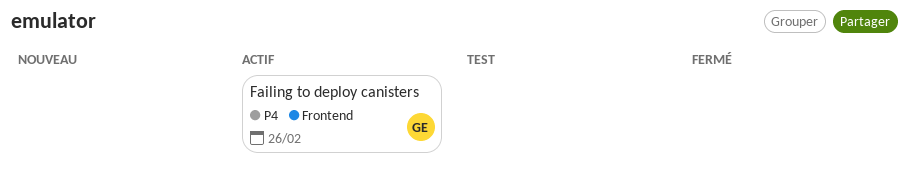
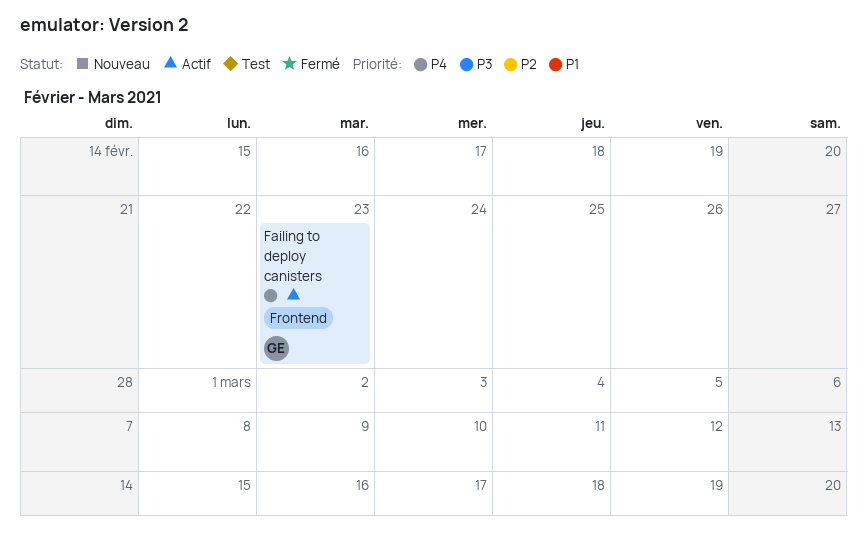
Failing to deploy canisters, due: Feb 26 -> Feb 23

